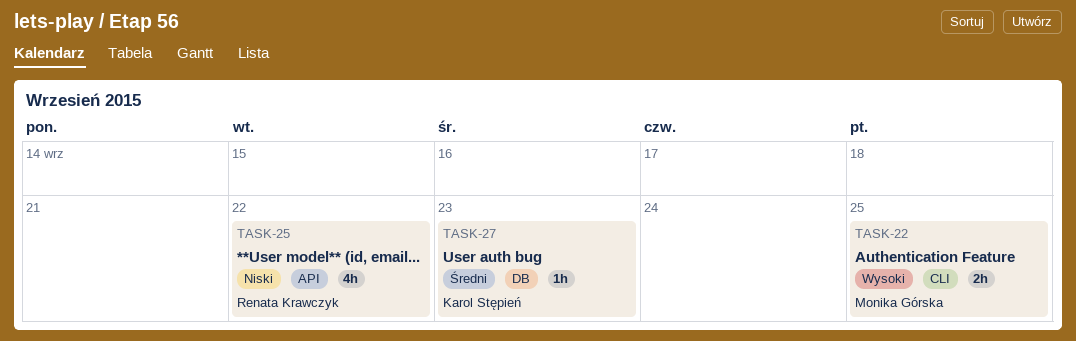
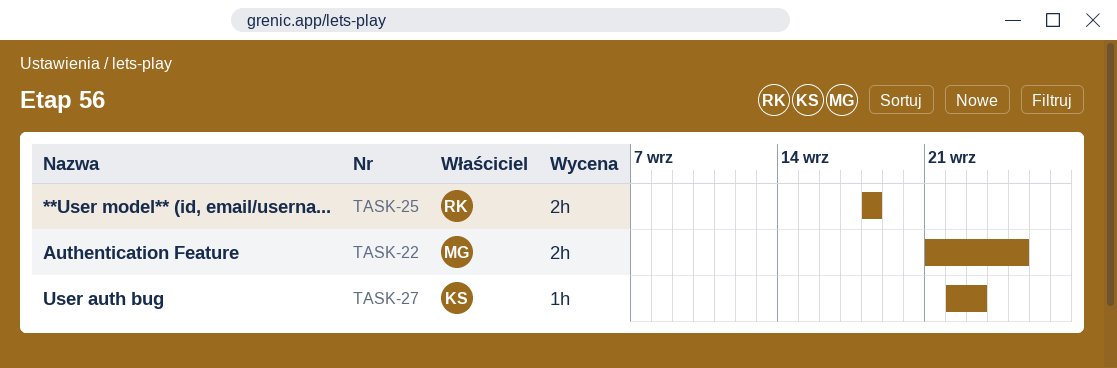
TASK-25, estimate: 4h -> 2h
TASK-25, due: Sep 22 -> Sep 18

